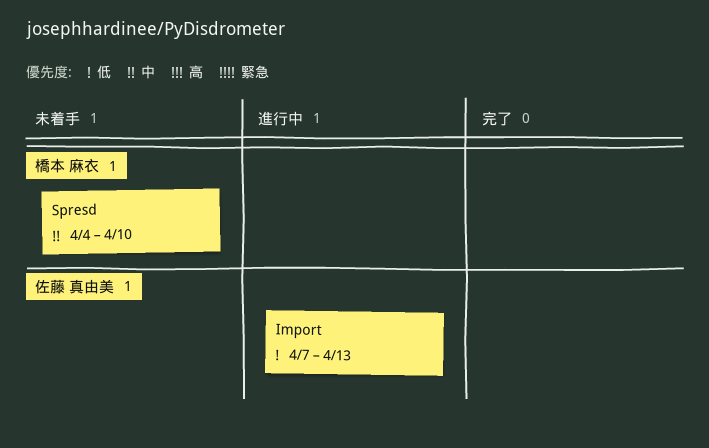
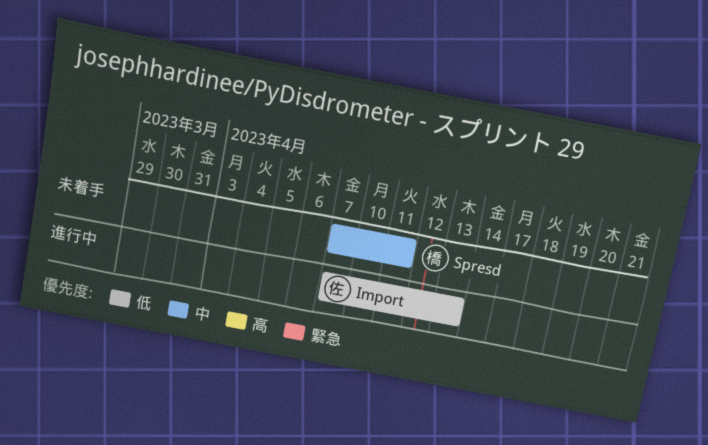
Spresd, start: Apr 4 -> Apr 7
Spresd, due: Apr 10 -> Apr 11

